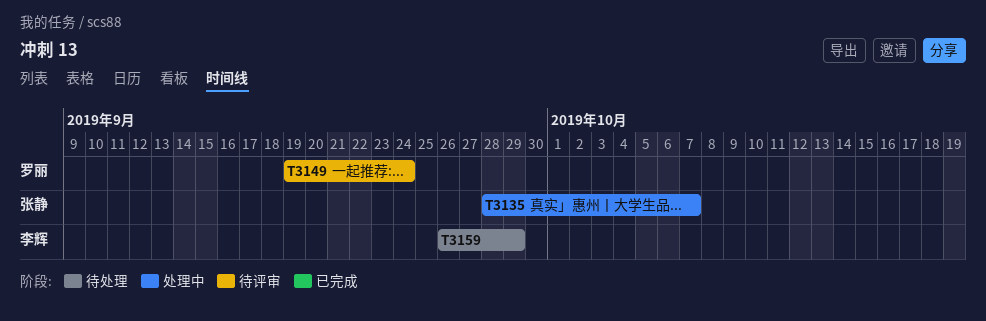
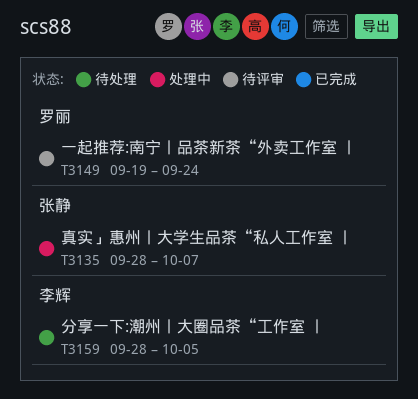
T3159, start: Sep 26 -> Sep 28
T3159, due: Sep 29 -> Oct 5

